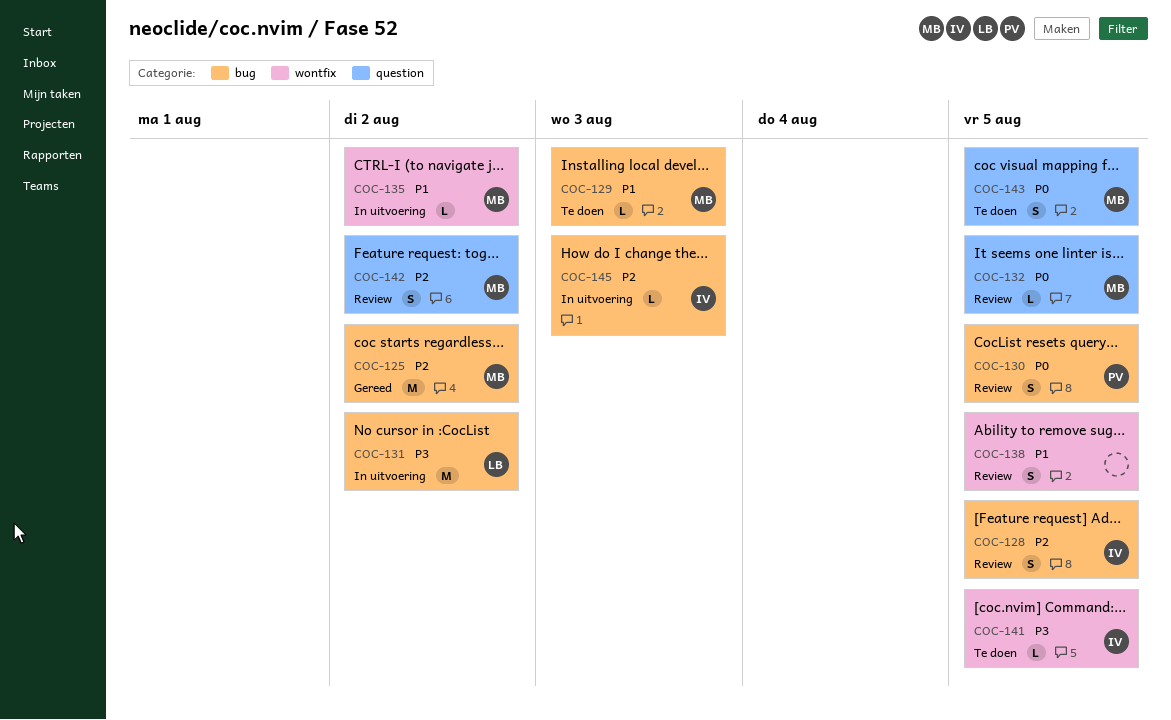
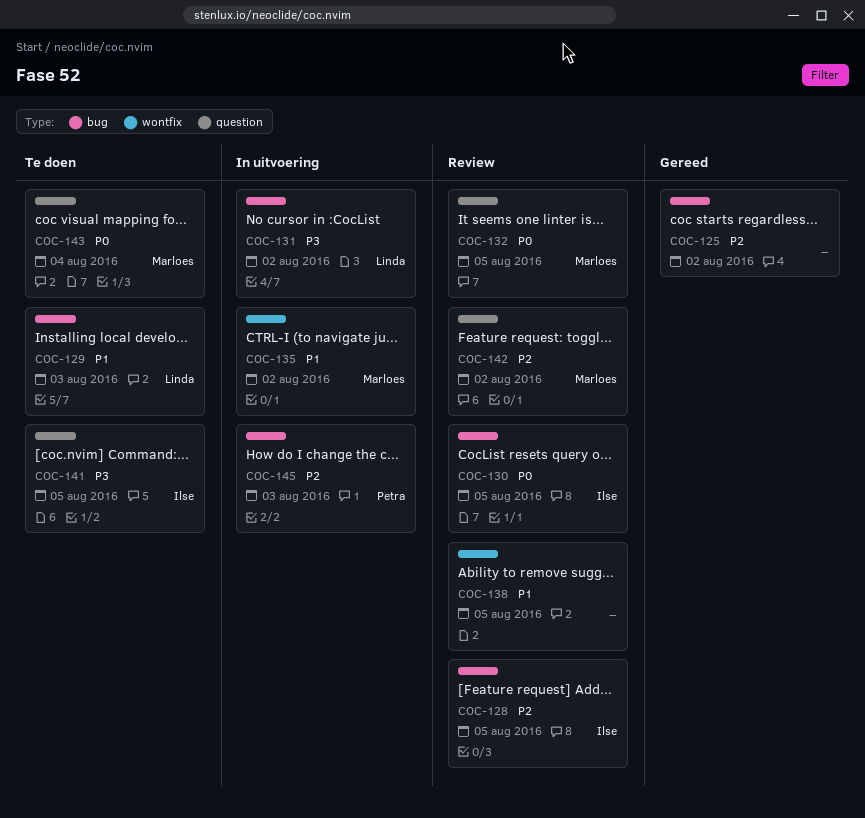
COC-125, owner: Marloes -> none
COC-129, owner: Marloes -> Linda
COC-130, owner: Petra -> Ilse
COC-141, label: wontfix -> question
COC-143, due: Aug 5 -> Aug 4
COC-145, owner: Ilse -> Petra

